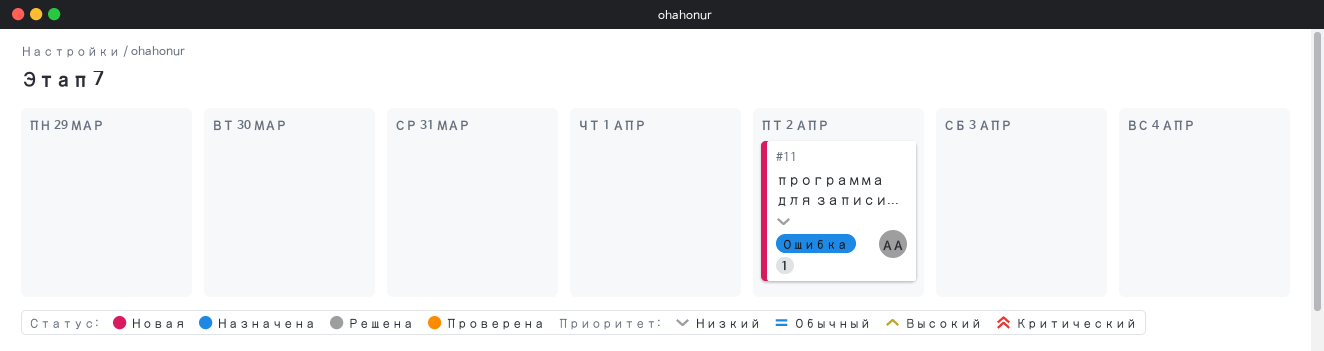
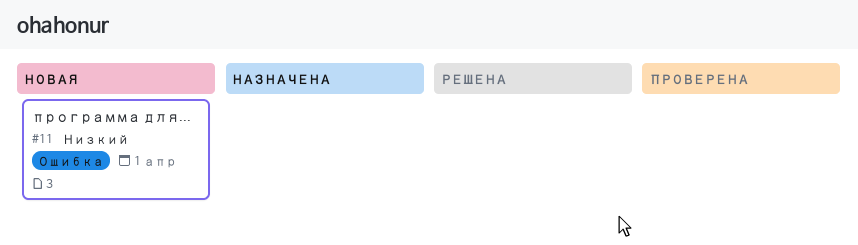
#11, due: Apr 2 -> Apr 1

